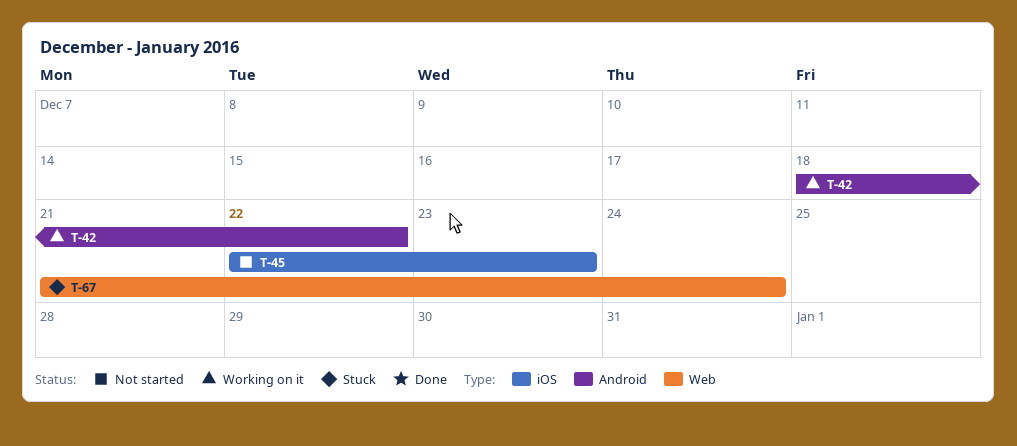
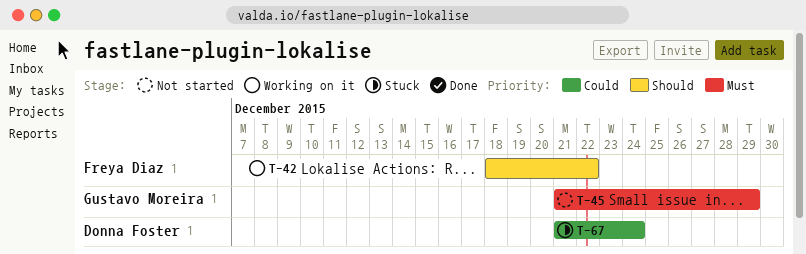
T-45, start: Dec 22 -> Dec 21
T-45, due: Dec 23 -> Dec 29

